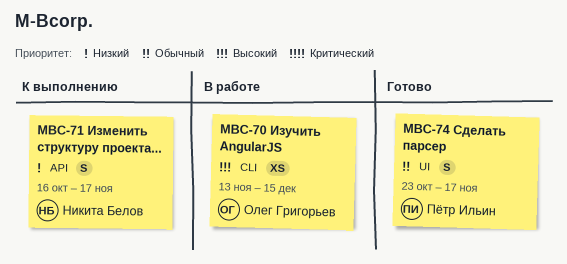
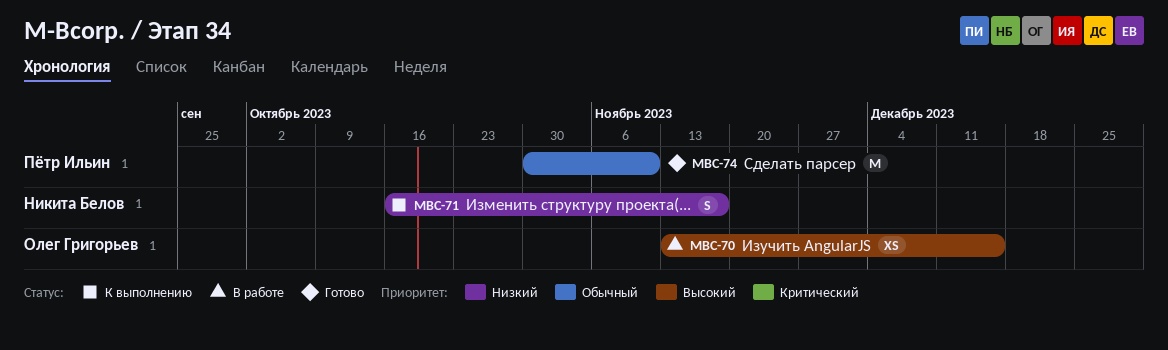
MBC-74, estimate: S -> M
MBC-74, start: Oct 23 -> Oct 30
MBC-74, due: Nov 17 -> Nov 10

